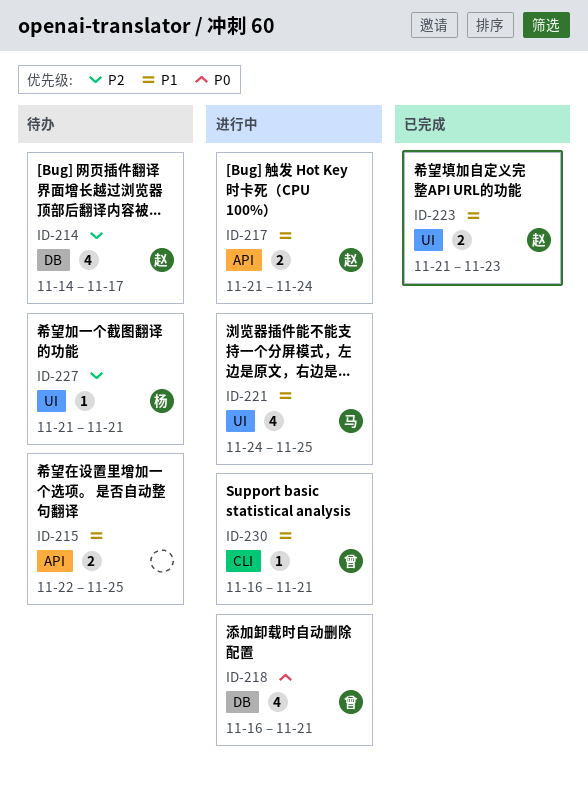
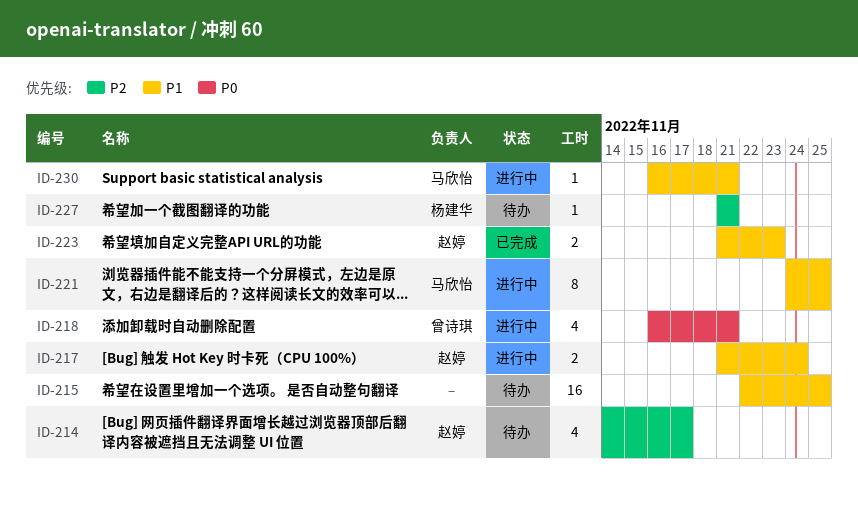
ID-215, estimate: 2 -> 16
ID-221, estimate: 4 -> 8
ID-230, owner: 曾诗琪 -> 马欣怡

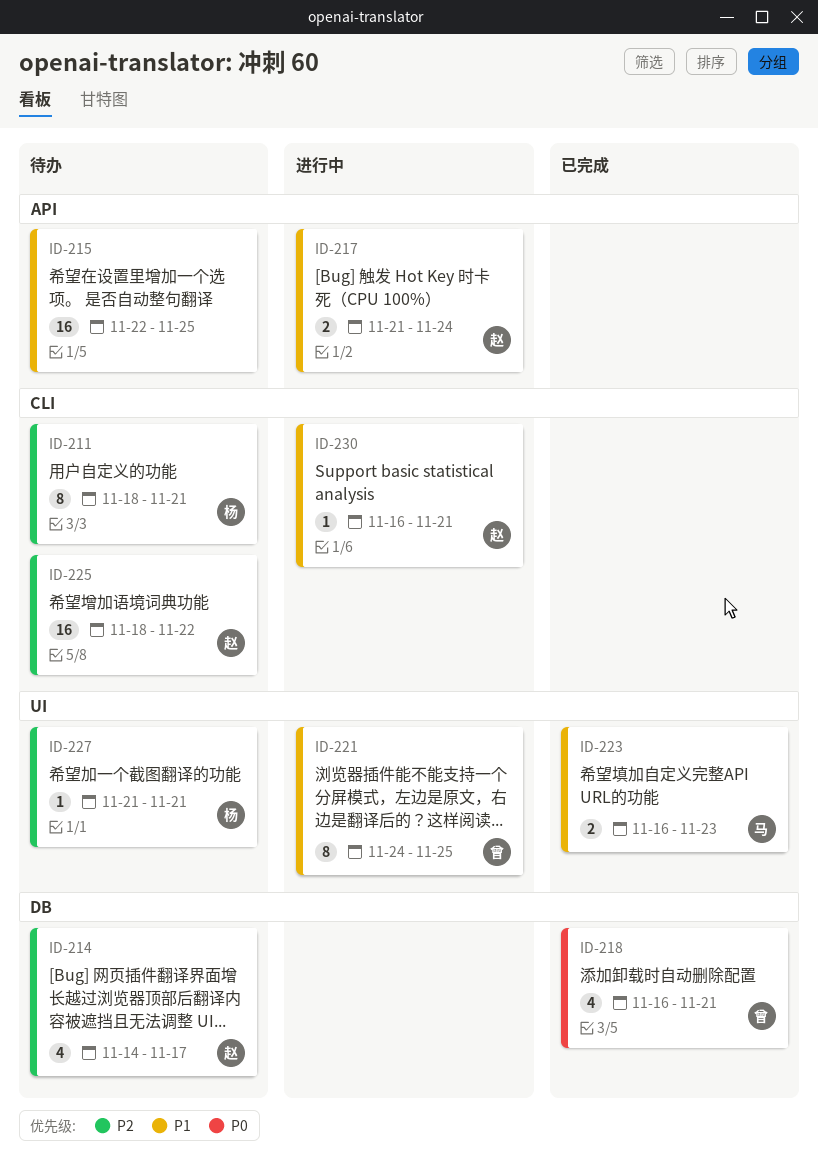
ID-211: none -> present
ID-218, status: 进行中 -> 已完成
ID-221, owner: 马欣怡 -> 曾诗琪
ID-223, owner: 赵婷 -> 马欣怡
ID-223, start: Nov 21 -> Nov 16
ID-225: none -> present
ID-230, owner: 马欣怡 -> 赵婷

